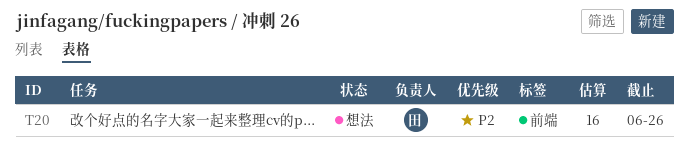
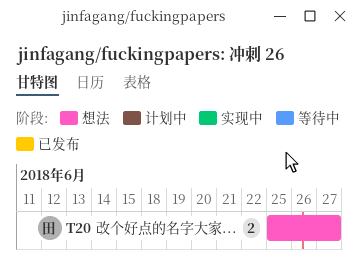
T20, estimate: 16 -> 2
T20, due: Jun 26 -> Jun 27

